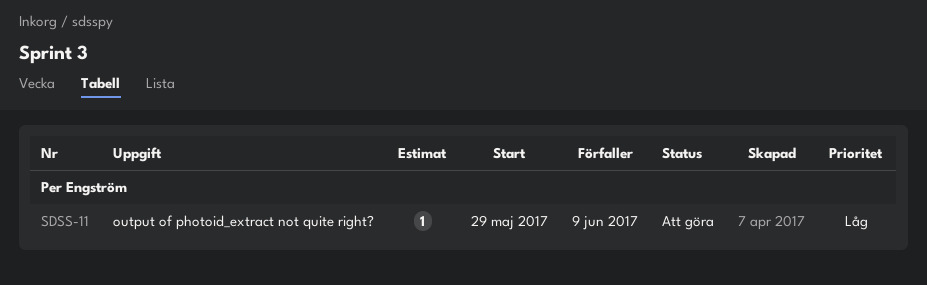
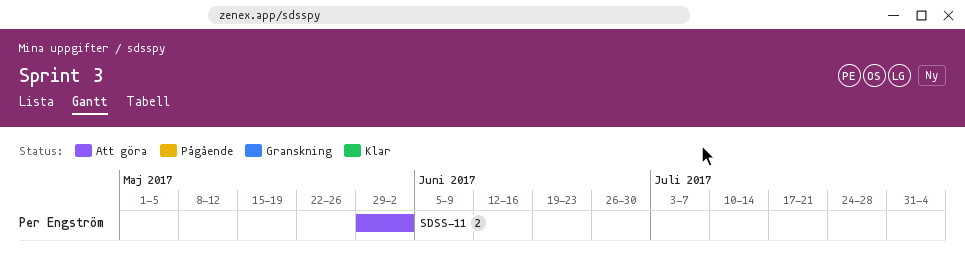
SDSS-11, estimate: 1 -> 2
SDSS-11, due: Jun 9 -> Jun 2

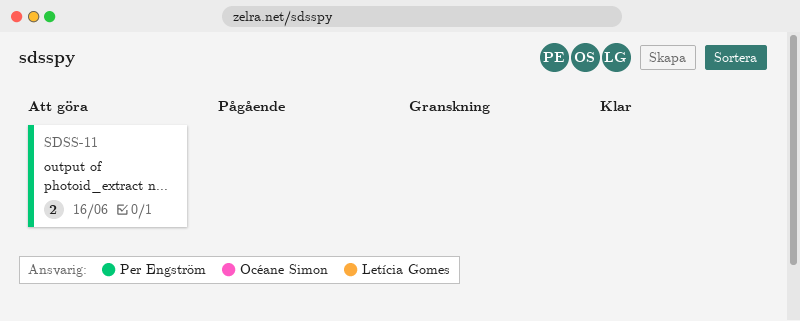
SDSS-11, due: Jun 2 -> Jun 16

